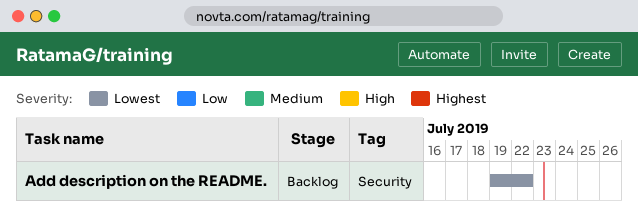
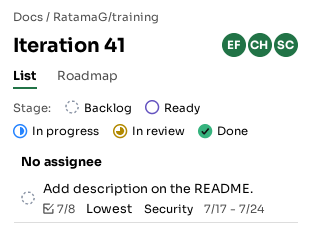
Add description on the README., start: Jul 19 -> Jul 17
Add description on the README., due: Jul 22 -> Jul 24

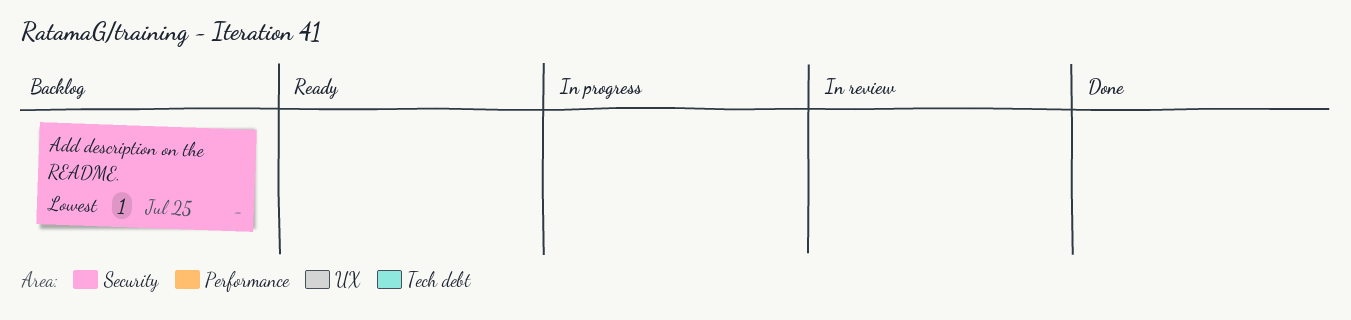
Add description on the README., due: Jul 24 -> Jul 25

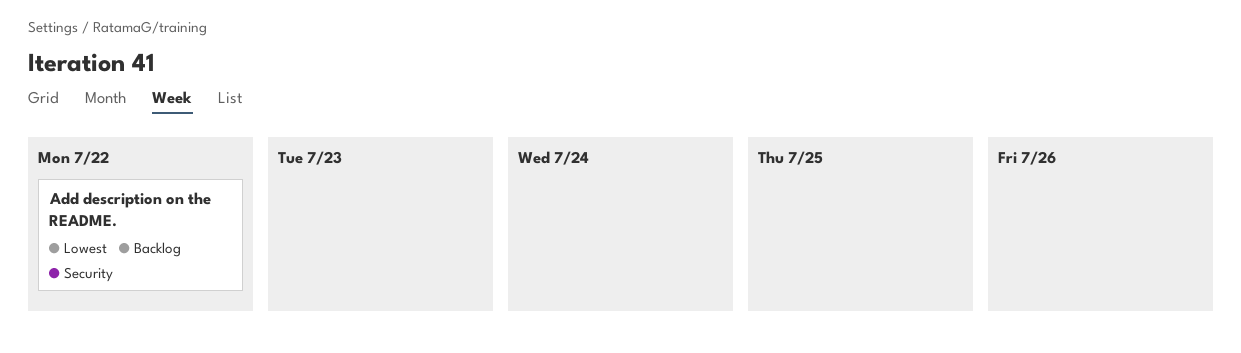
Add description on the README., due: Jul 25 -> Jul 22

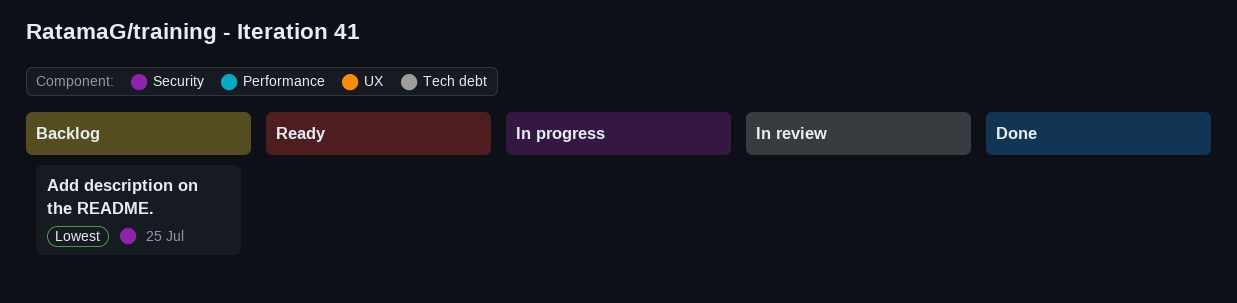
Add description on the README., due: Jul 22 -> Jul 25

